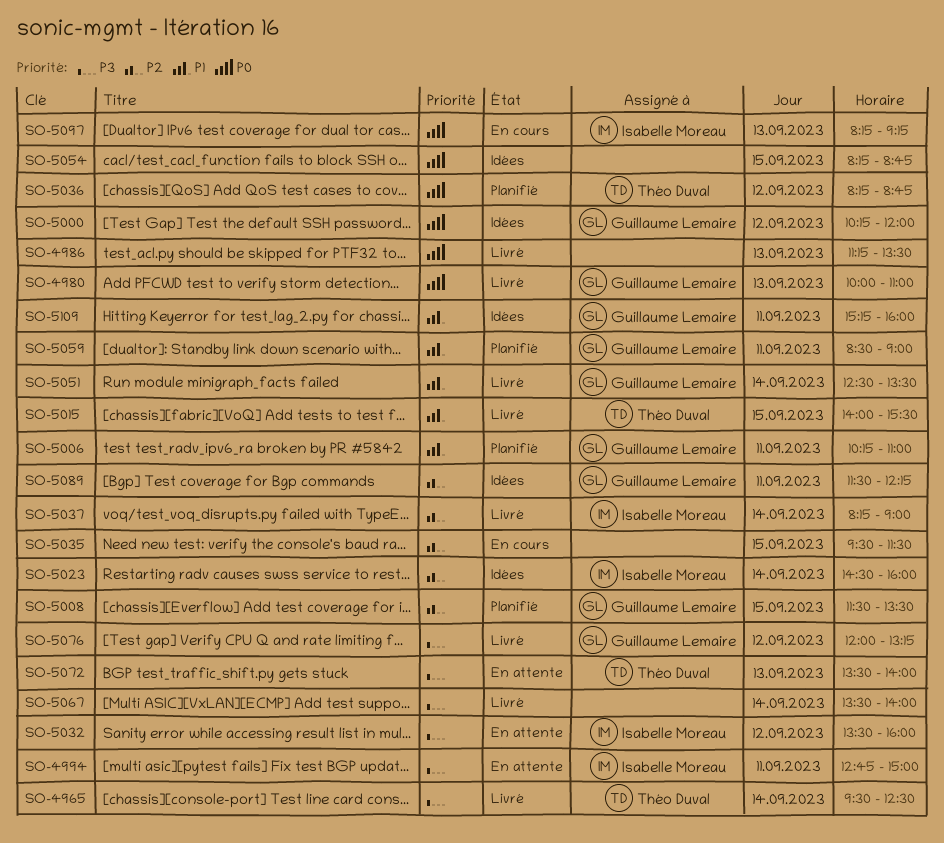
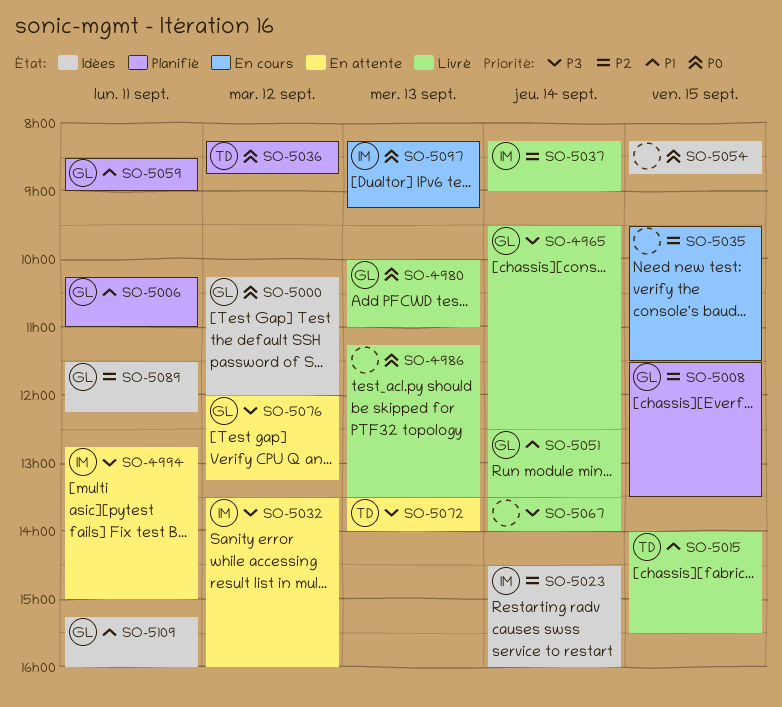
SO-4965, owner: Théo Duval -> Guillaume Lemaire
SO-5076, status: Livré -> En attente

